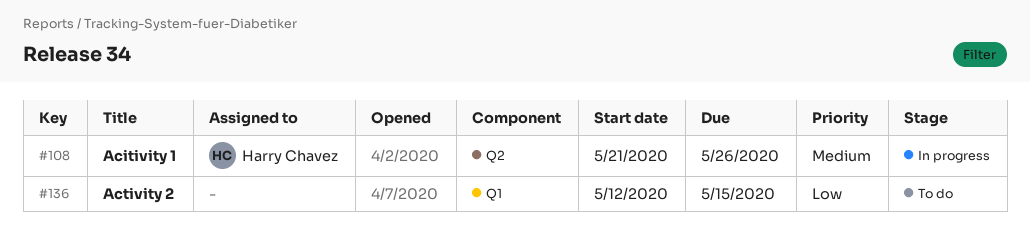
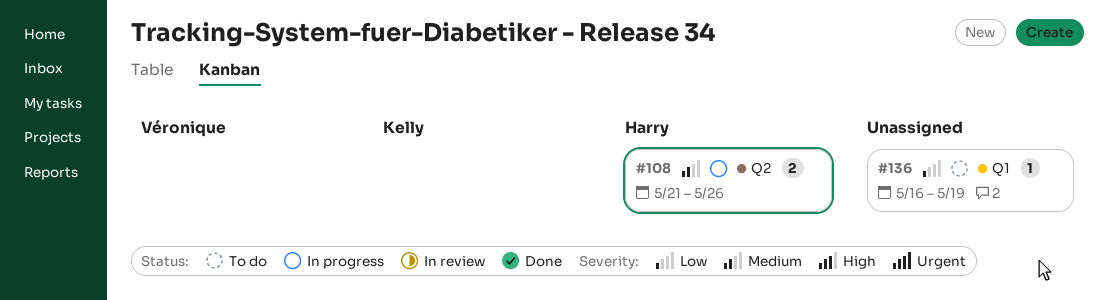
#136, start: May 12 -> May 16
#136, due: May 15 -> May 19

